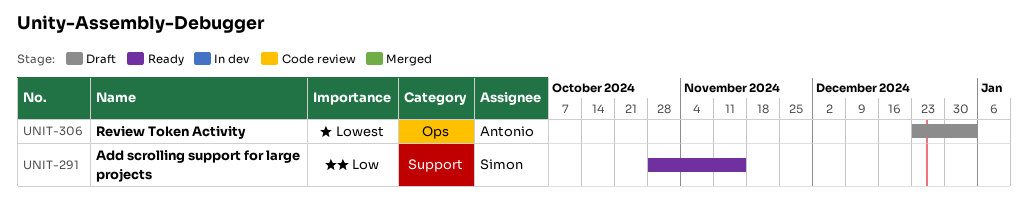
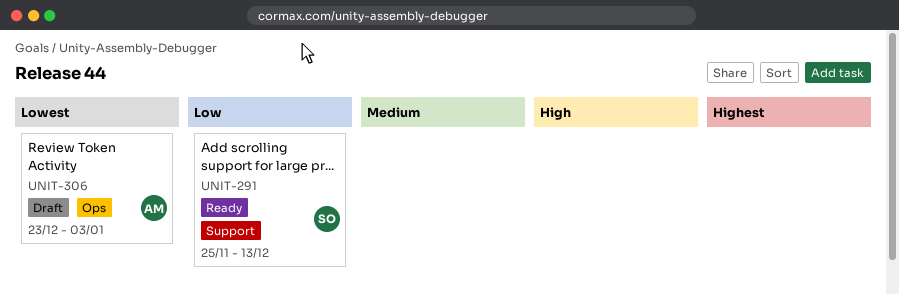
UNIT-291, start: Oct 28 -> Nov 25
UNIT-291, due: Nov 15 -> Dec 13

